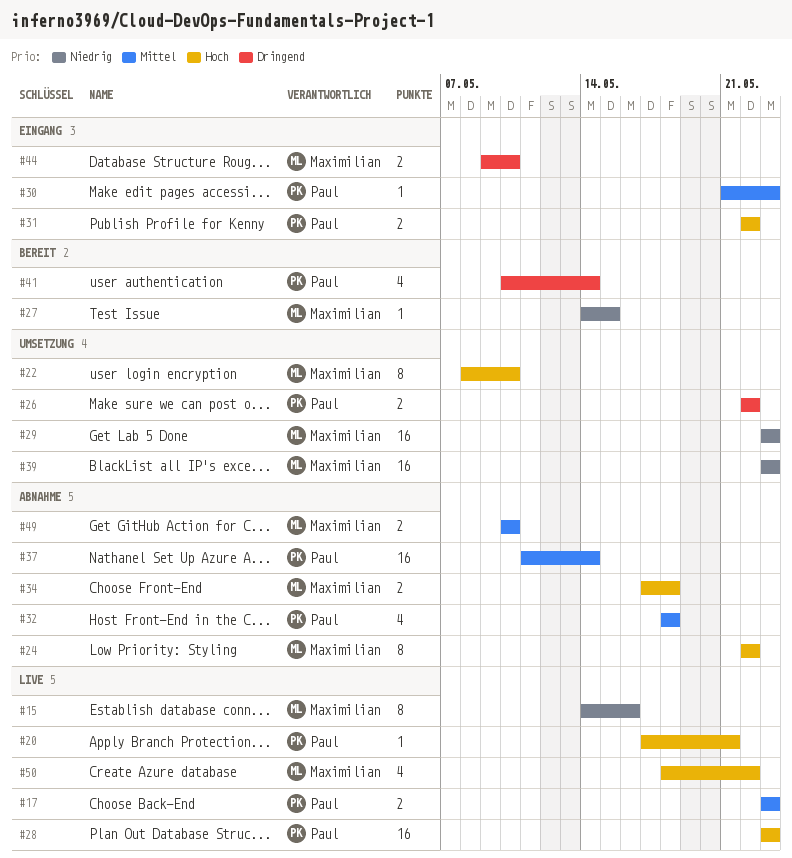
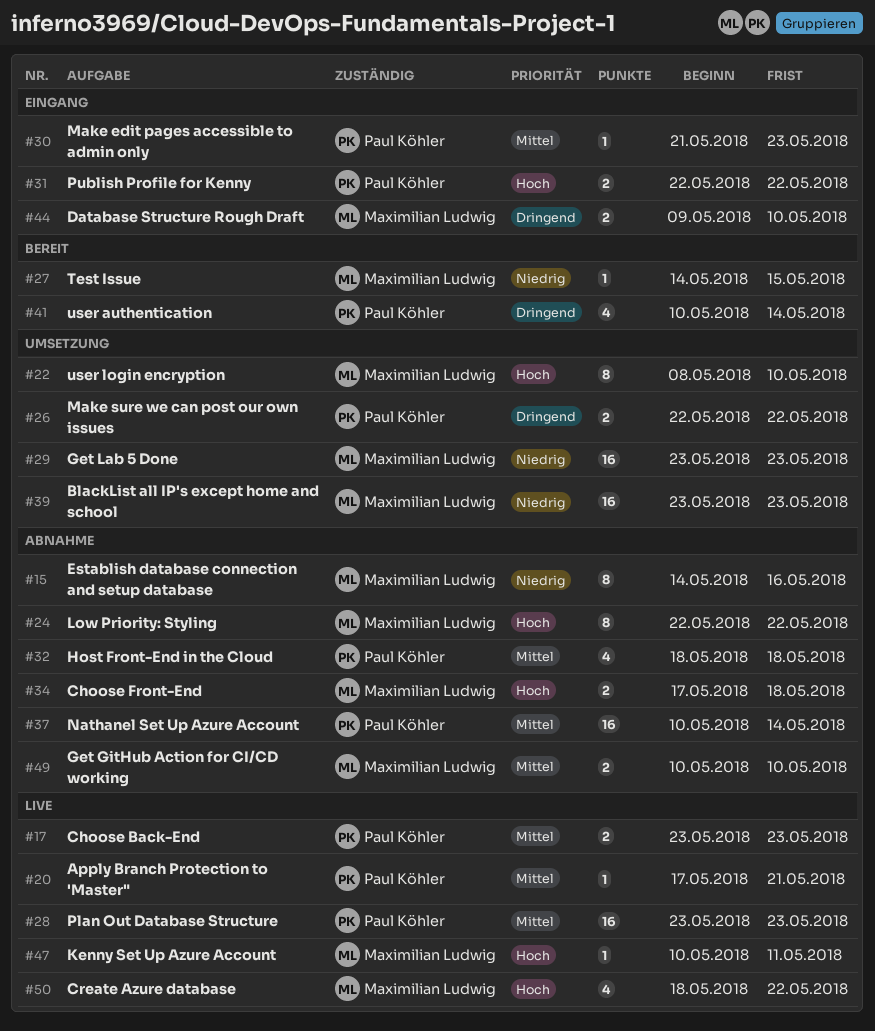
#15, status: Live -> Abnahme
#20, priority: Hoch -> Mittel
#28, priority: Hoch -> Mittel
#37, start: May 11 -> May 10
#47: none -> present

